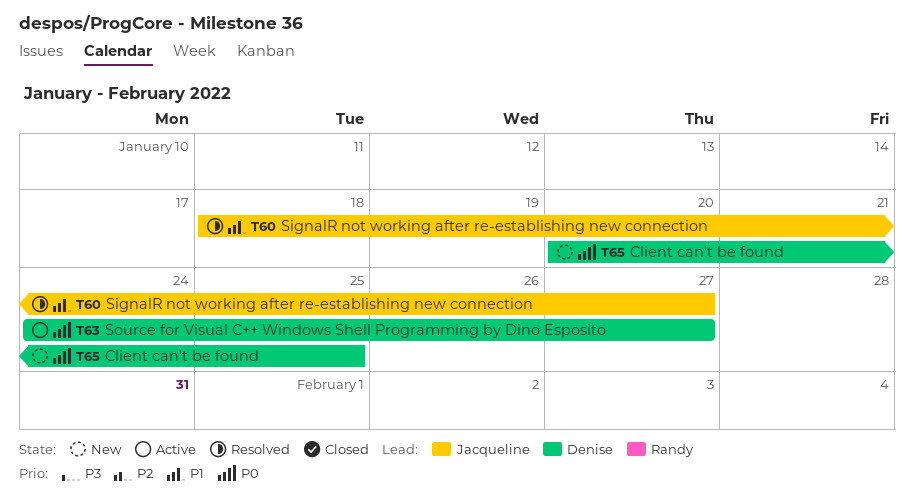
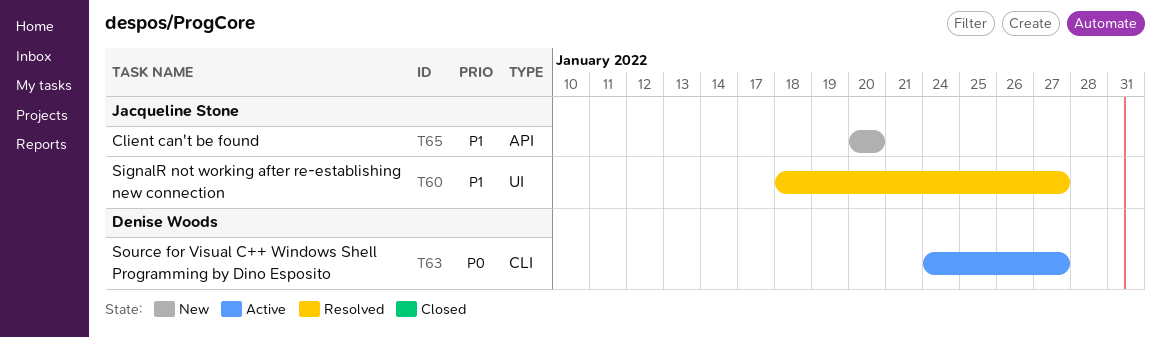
T65, owner: Denise Woods -> Jacqueline Stone
T65, priority: P0 -> P1
T65, due: Jan 25 -> Jan 20

